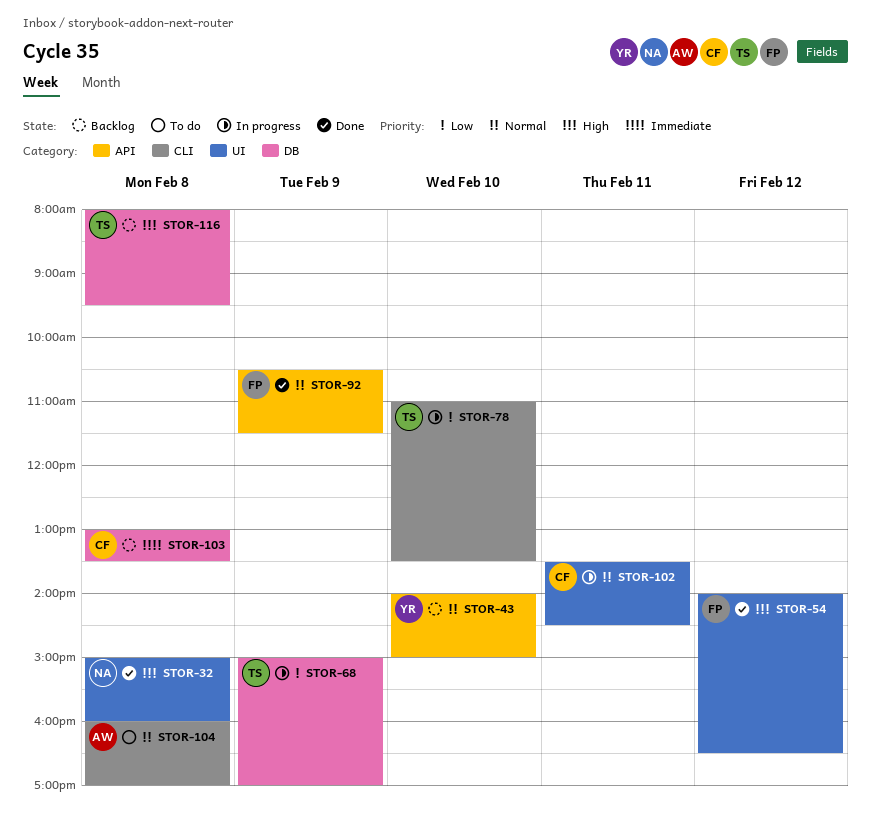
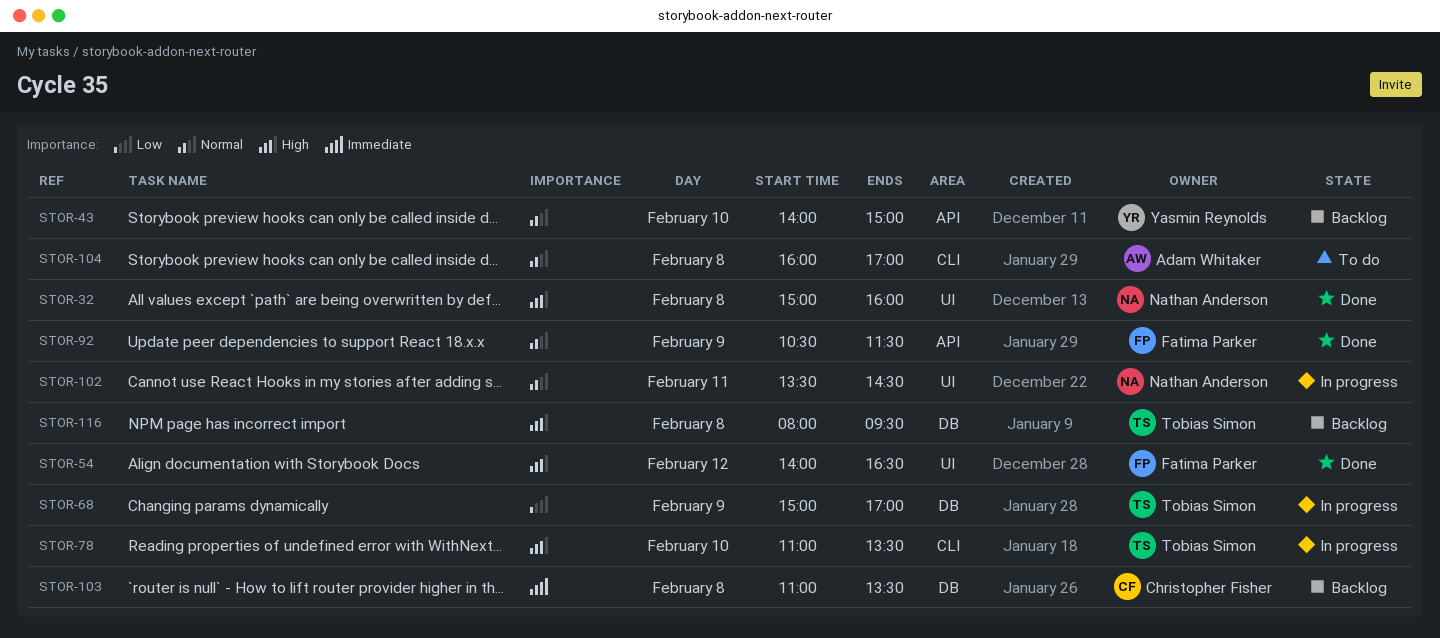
STOR-78, priority: Low -> High
STOR-102, owner: Christopher Fisher -> Nathan Anderson
STOR-103, begins: 13:00 -> 11:00

